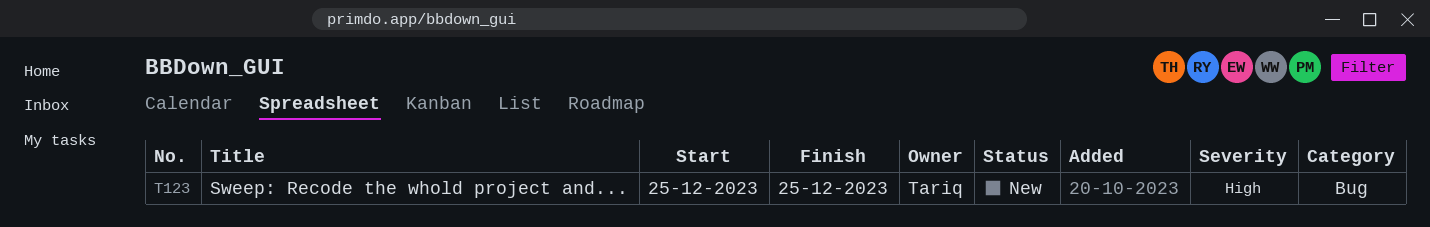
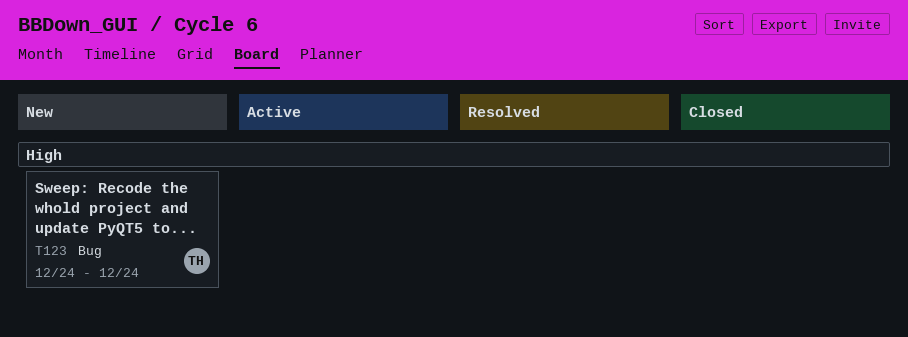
T123, start: Dec 25 -> Dec 24
T123, due: Dec 25 -> Dec 24

